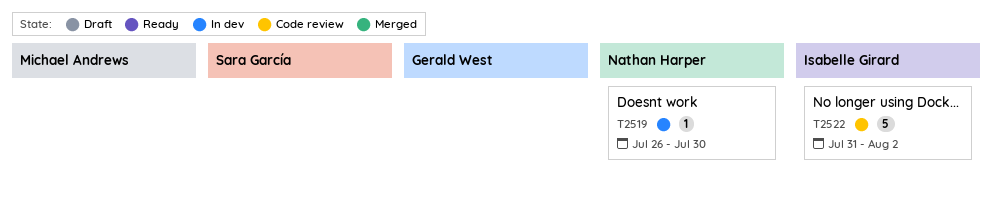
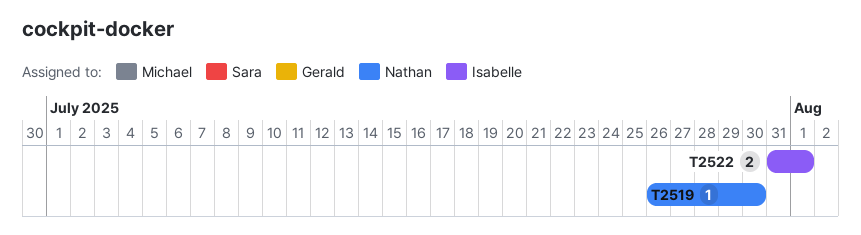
T2522, estimate: 5 -> 2
T2522, due: Aug 2 -> Aug 1

